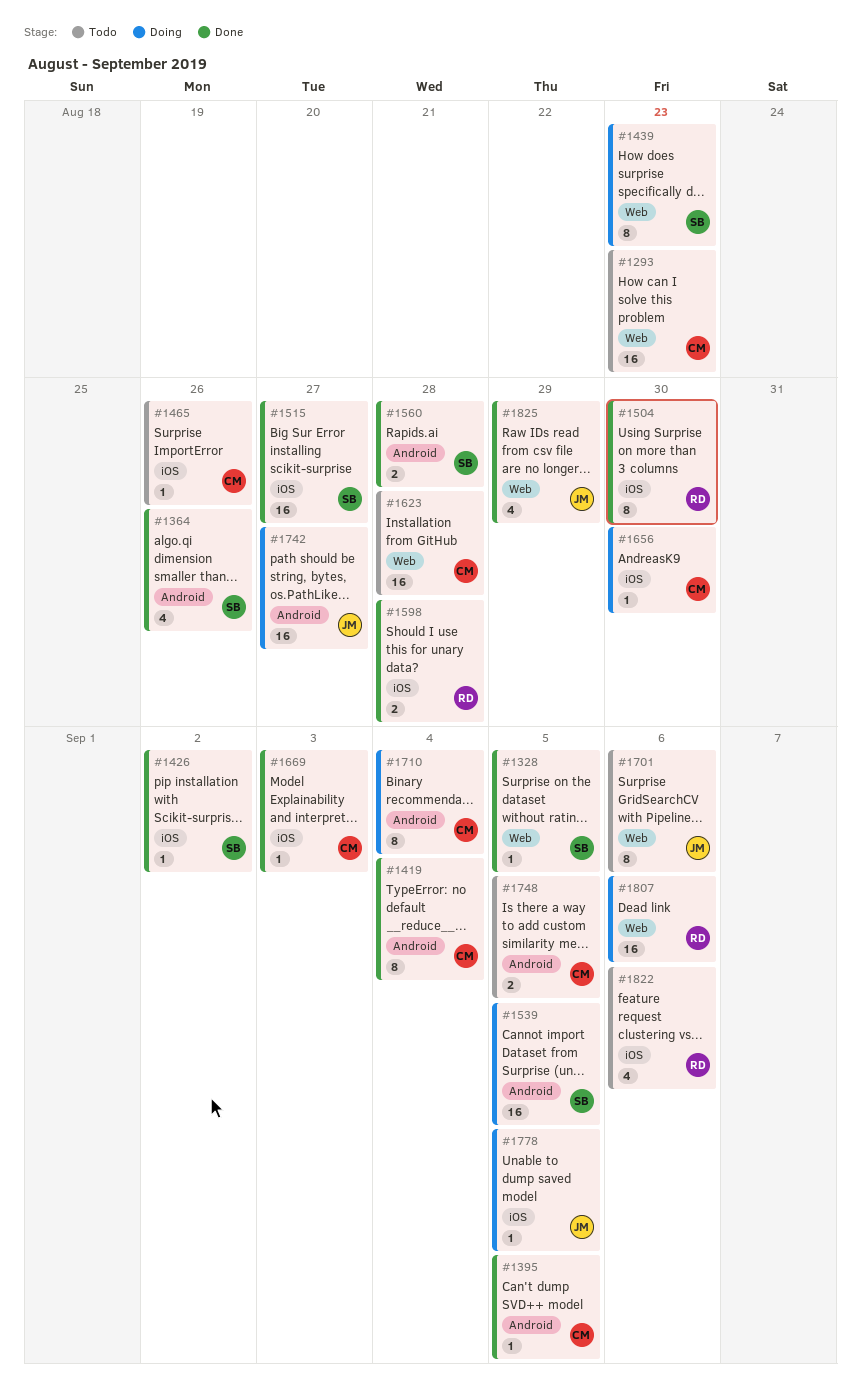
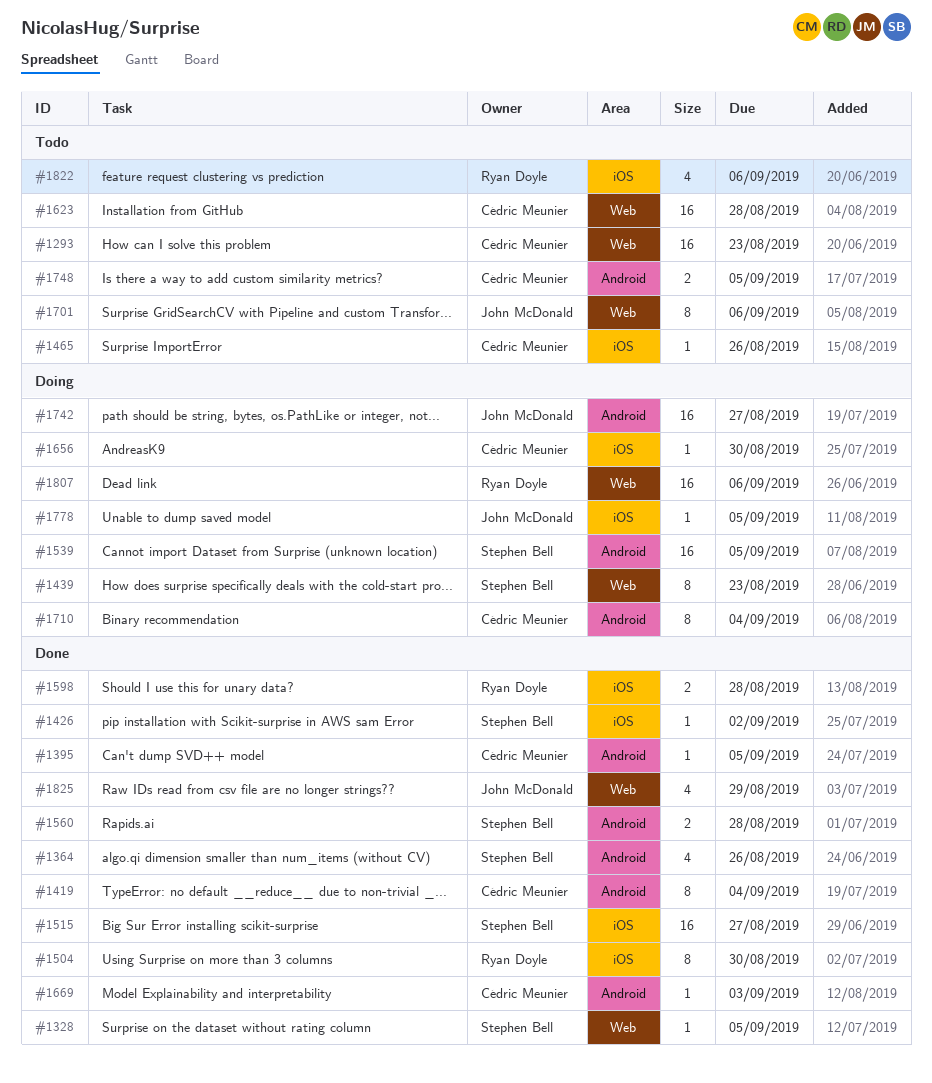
#1669, label: iOS -> Android

